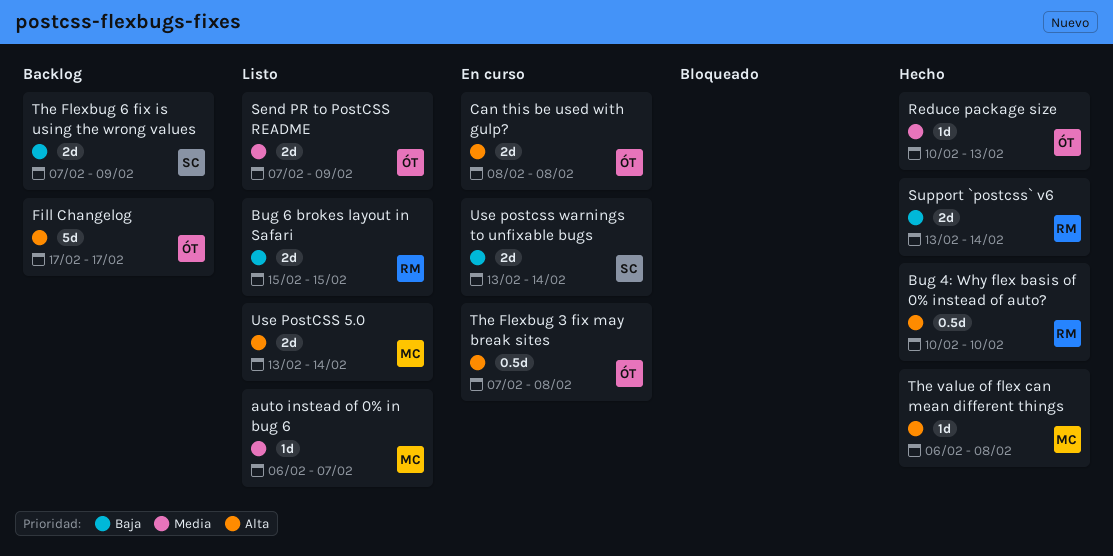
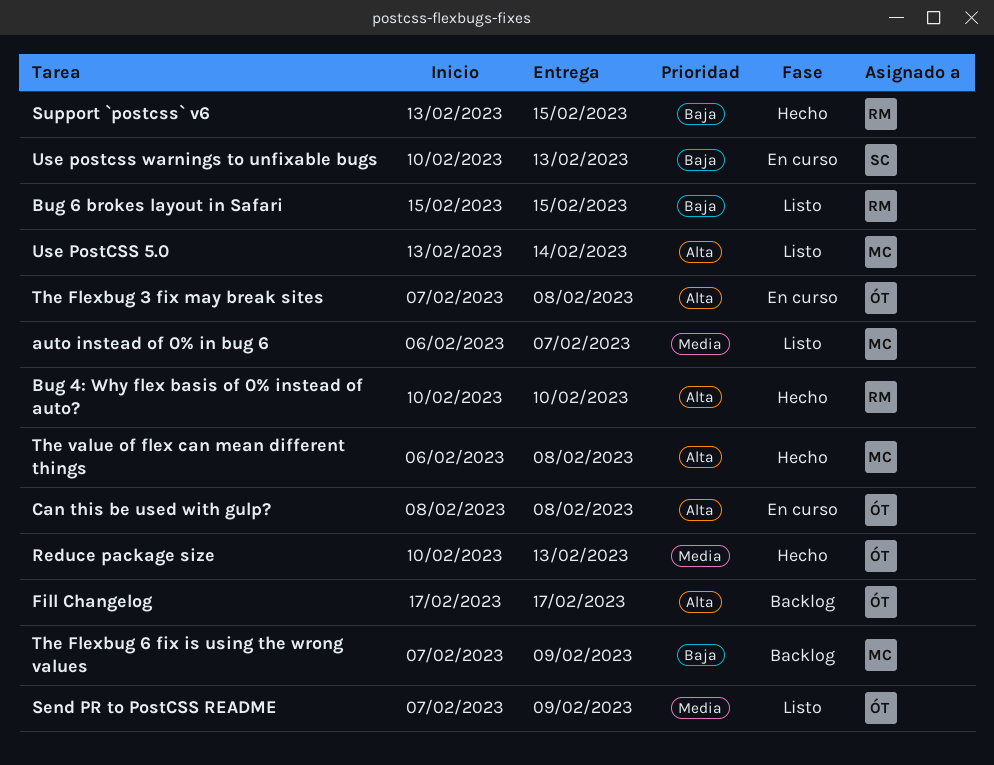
Support `postcss` v6, due: Feb 14 -> Feb 15
The Flexbug 6 fix is using the wrong values, owner: SC -> MC
Use postcss warnings to unfixable bugs, start: Feb 13 -> Feb 10
Use postcss warnings to unfixable bugs, due: Feb 14 -> Feb 13

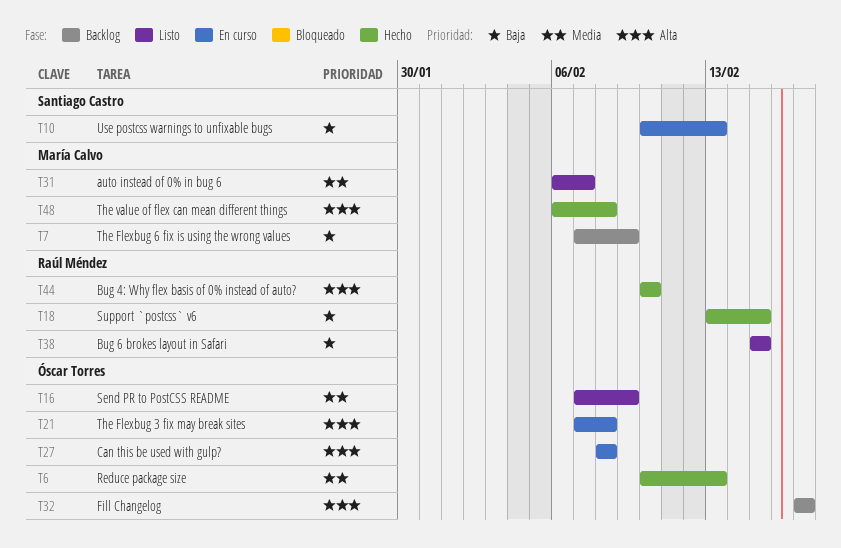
Use PostCSS 5.0: present -> none

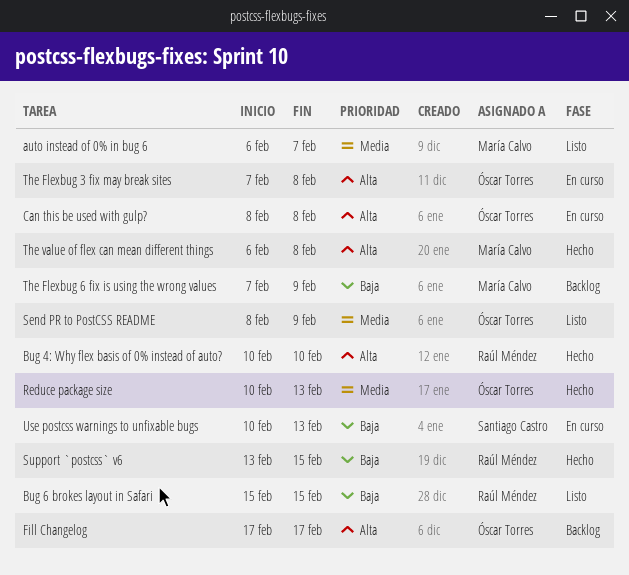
Send PR to PostCSS README, start: Feb 7 -> Feb 8

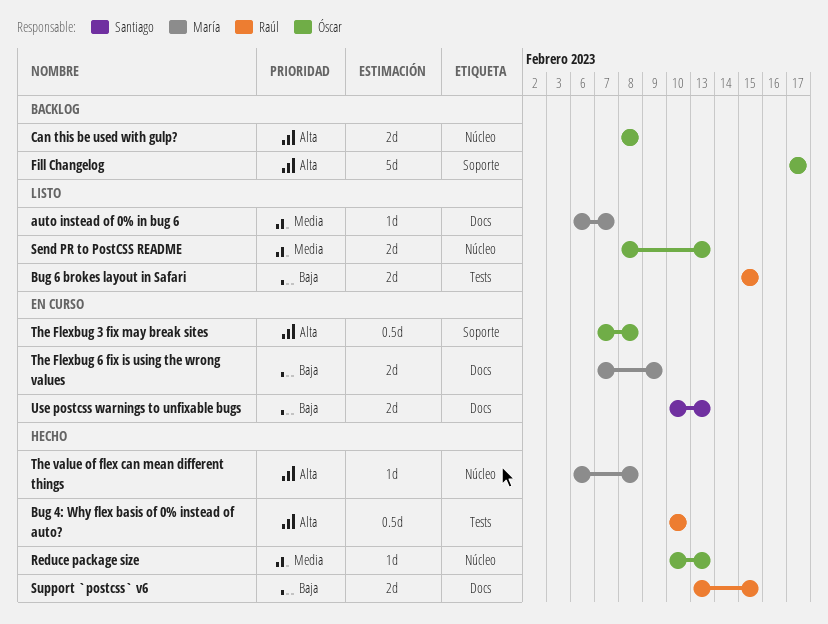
Can this be used with gulp?, status: En curso -> Backlog
Send PR to PostCSS README, due: Feb 9 -> Feb 13
The Flexbug 6 fix is using the wrong values, status: Backlog -> En curso

